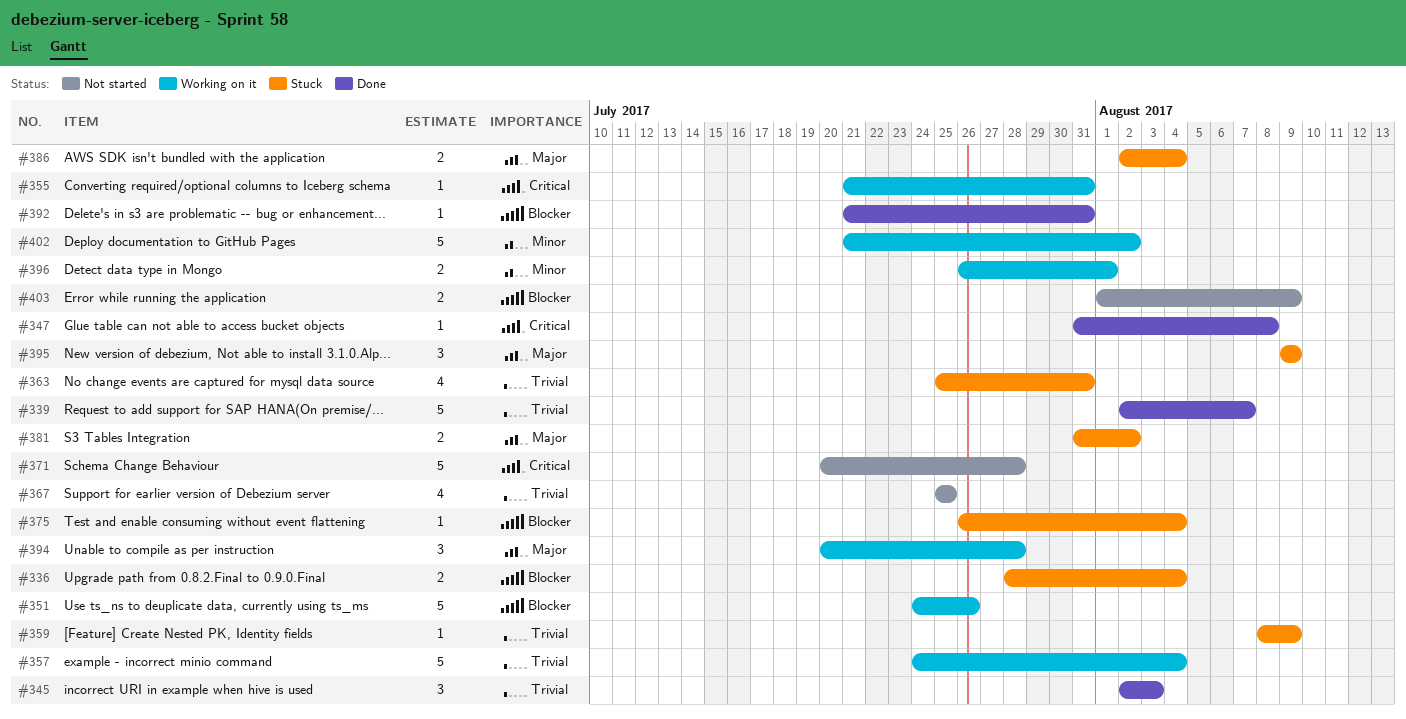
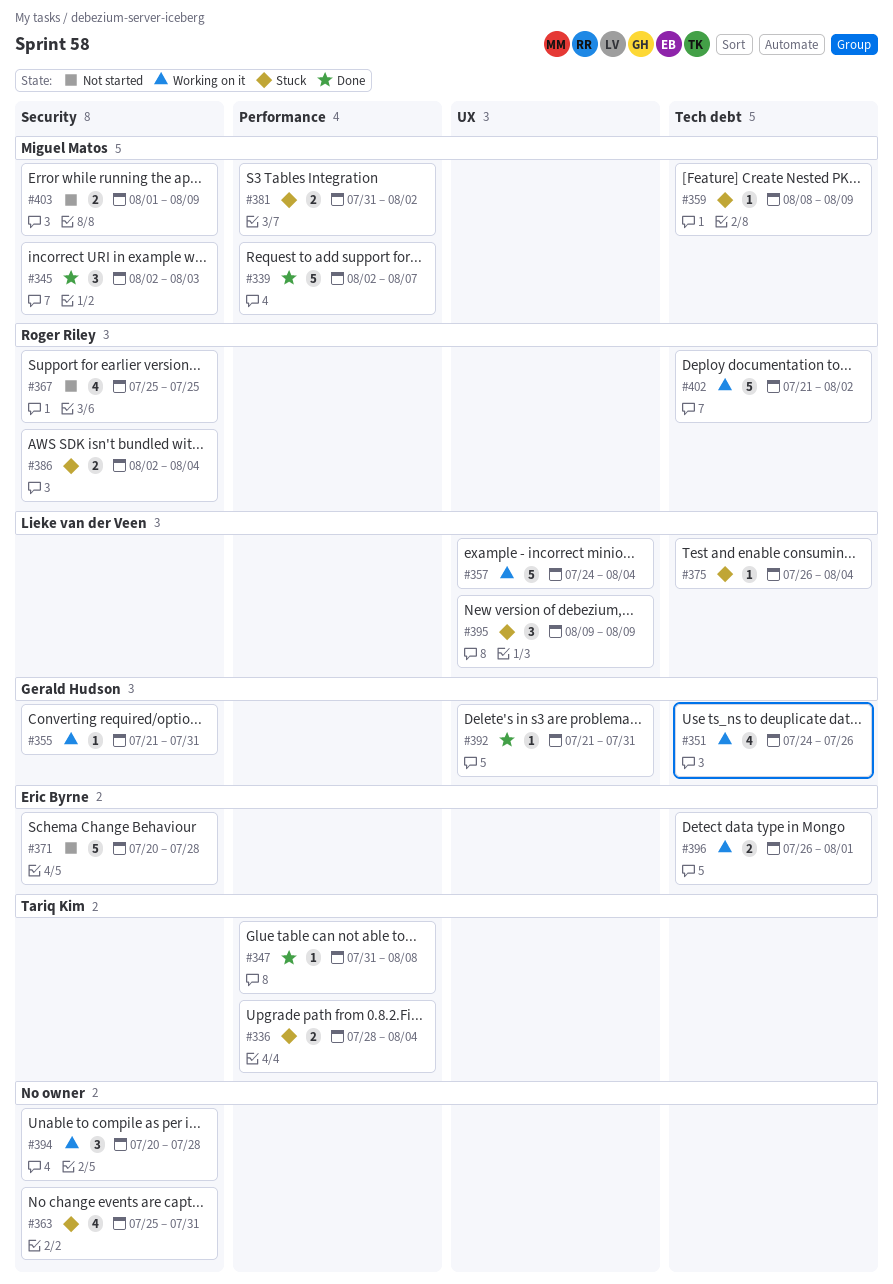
#351, estimate: 5 -> 4

